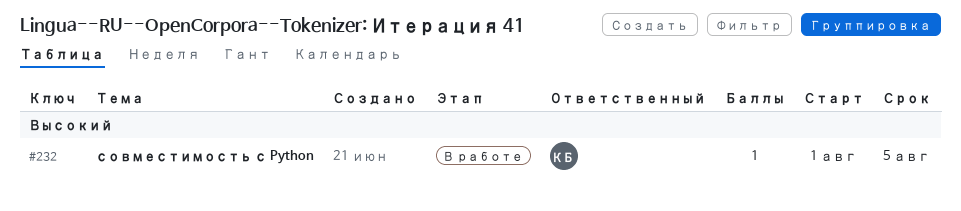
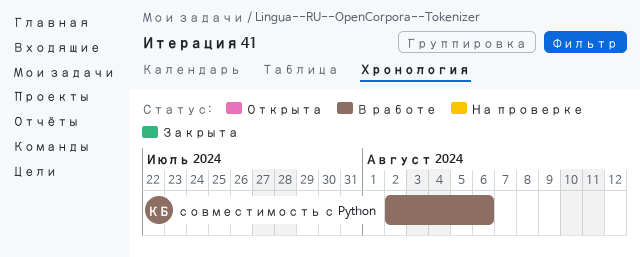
совместимость с Python, start: Aug 1 -> Aug 2
совместимость с Python, due: Aug 5 -> Aug 6

